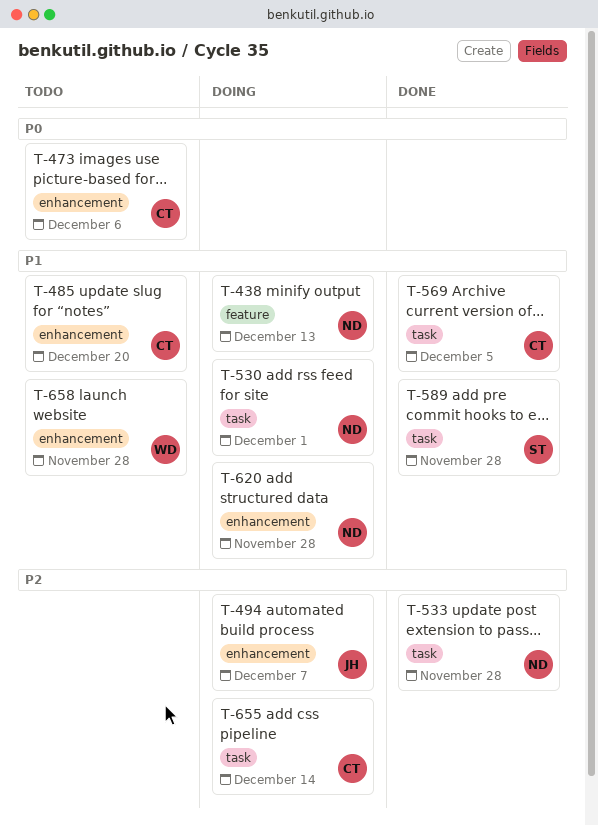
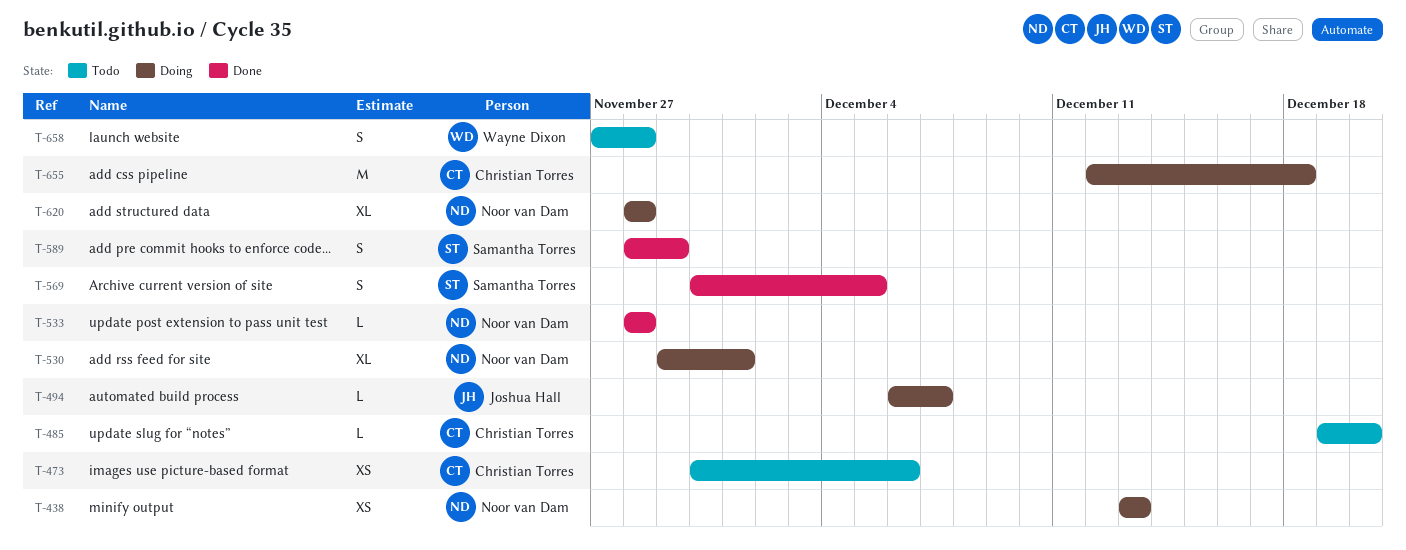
T-569, owner: Christian Torres -> Samantha Torres
T-589, due: Nov 28 -> Nov 29
T-655, due: Dec 14 -> Dec 18

